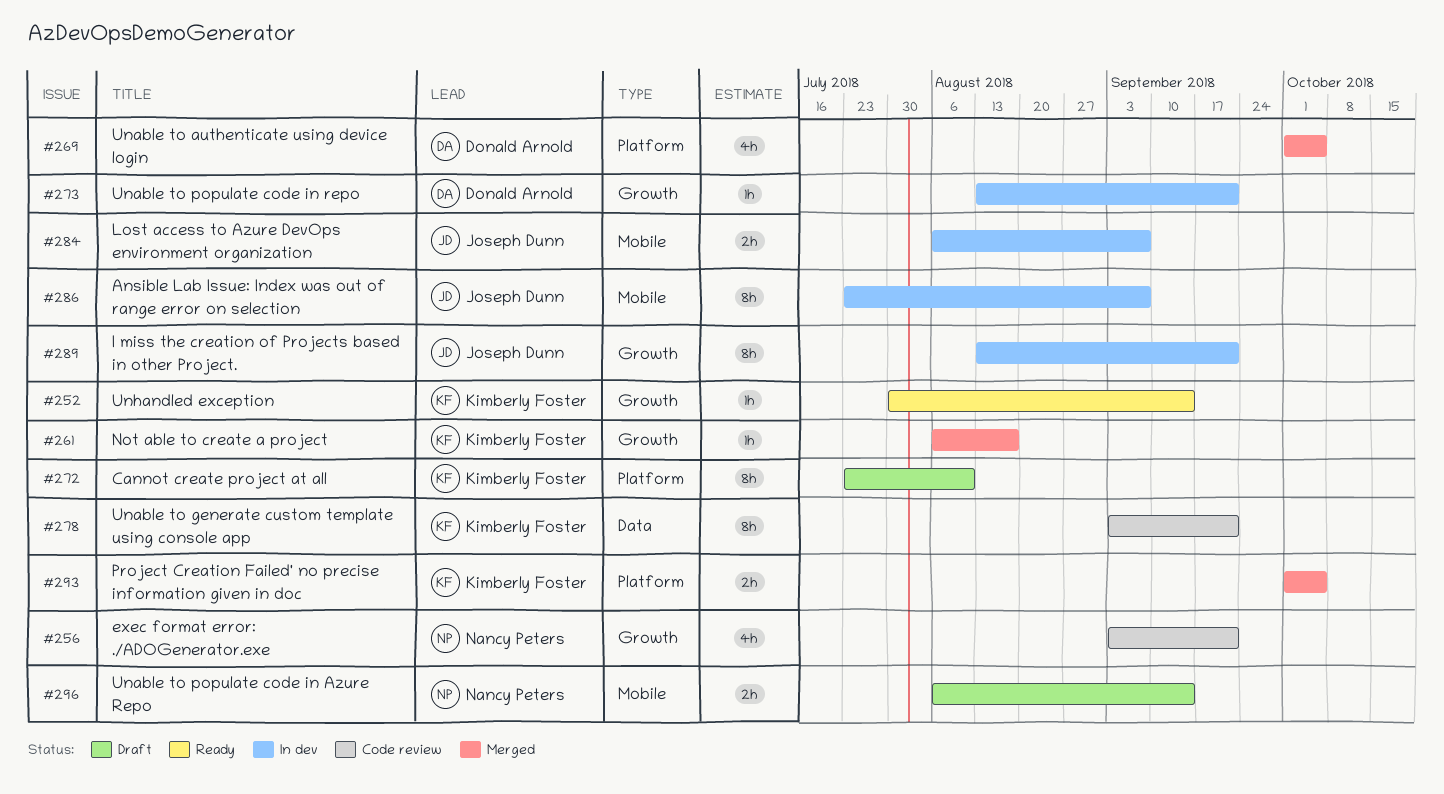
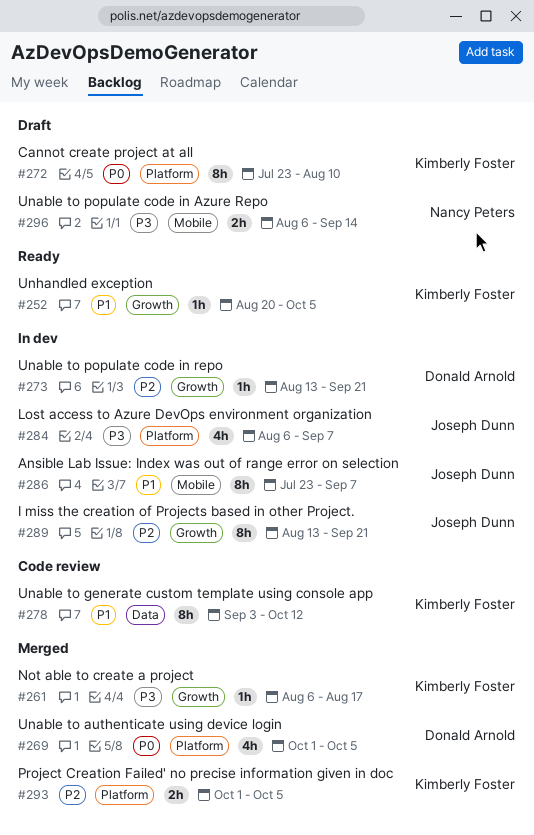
#252, start: Jul 30 -> Aug 20
#252, due: Sep 14 -> Oct 5
#256: present -> none
#278, due: Sep 21 -> Oct 12
#284, label: Mobile -> Platform
#284, estimate: 2h -> 4h

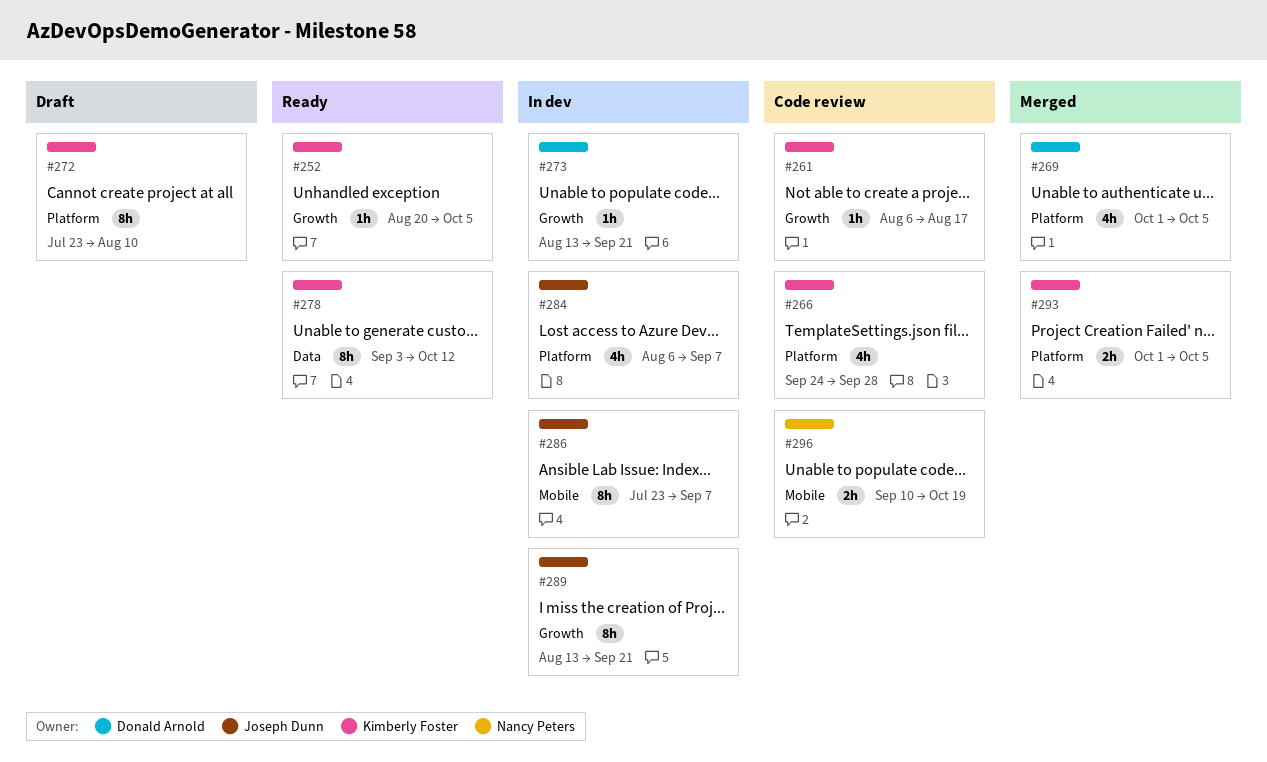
#261, status: Merged -> Code review
#266: none -> present
#278, status: Code review -> Ready
#296, status: Draft -> Code review
#296, start: Aug 6 -> Sep 10
#296, due: Sep 14 -> Oct 19

